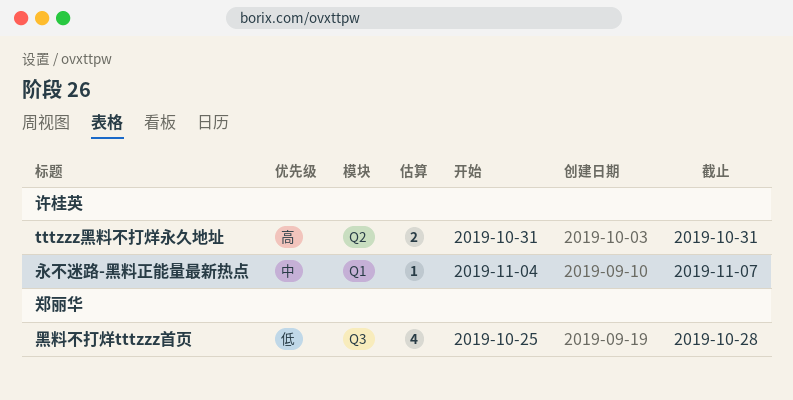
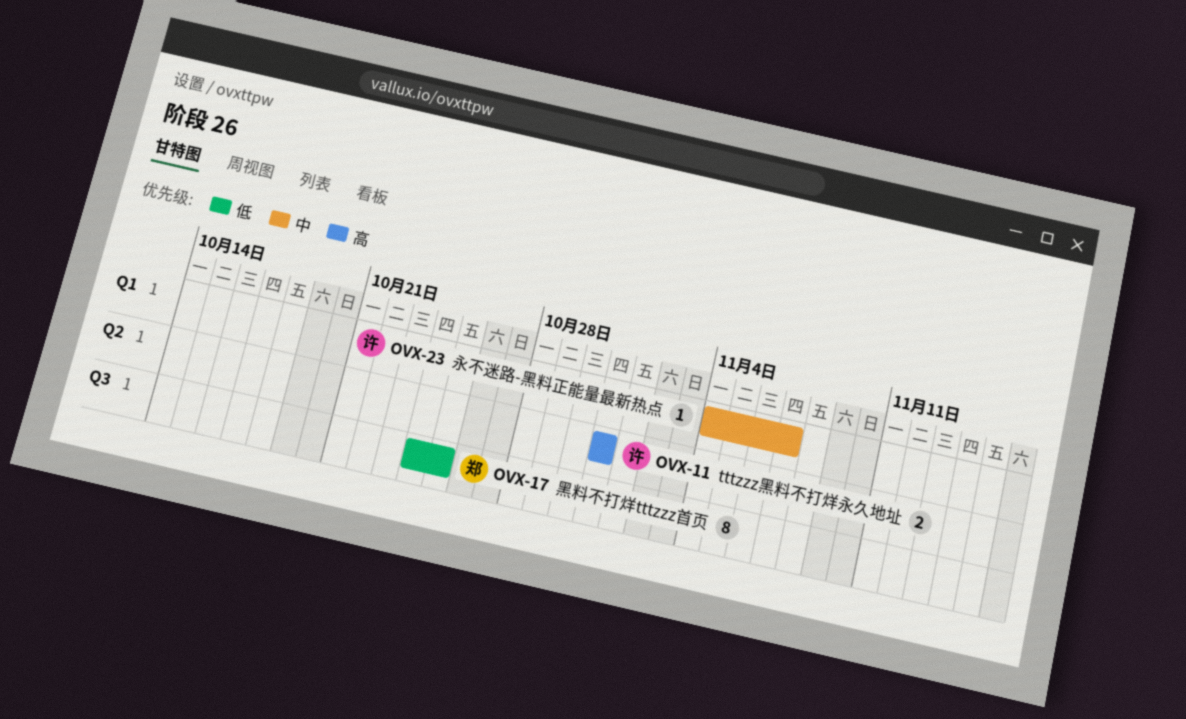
黑料不打烊tttzzz首页, estimate: 4 -> 8
黑料不打烊tttzzz首页, start: Oct 25 -> Oct 24
黑料不打烊tttzzz首页, due: Oct 28 -> Oct 25

